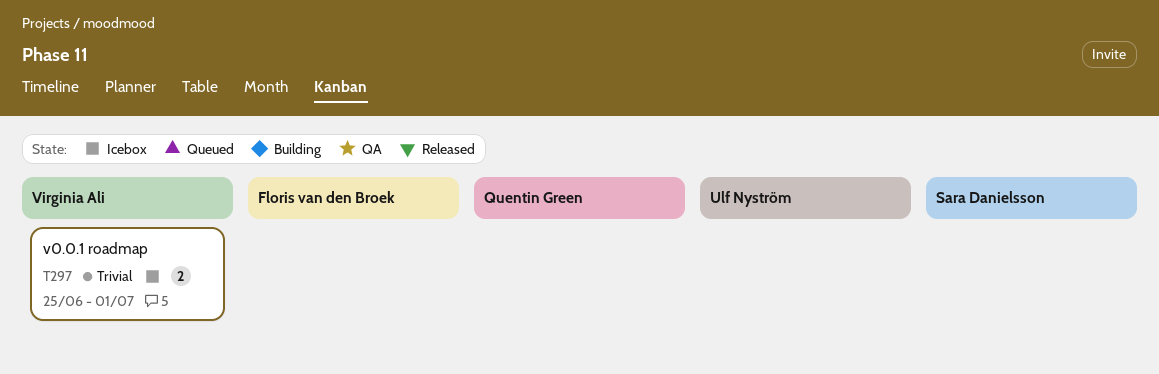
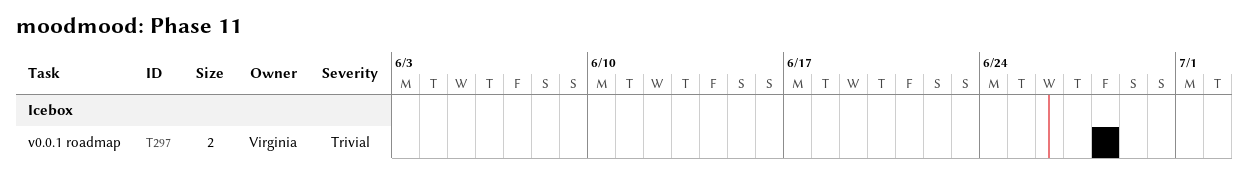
T297, start: Jun 25 -> Jun 28
T297, due: Jul 1 -> Jun 28

